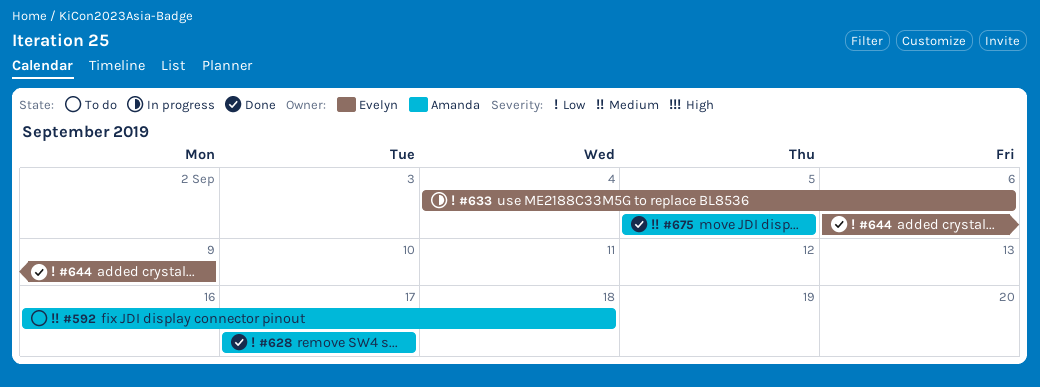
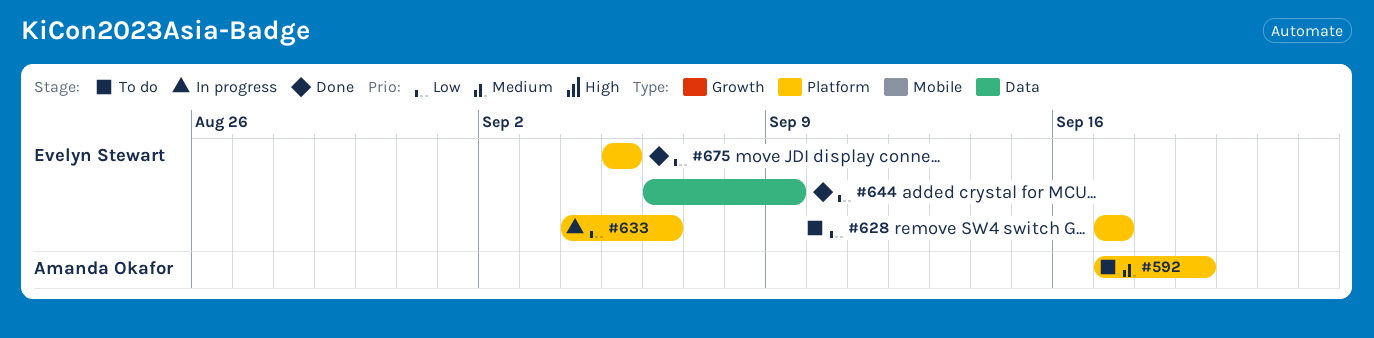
#592, start: Sep 16 -> Sep 17
#592, due: Sep 18 -> Sep 19
#628, status: Done -> To do
#628, owner: Amanda Okafor -> Evelyn Stewart
#675, owner: Amanda Okafor -> Evelyn Stewart
#675, priority: Medium -> Low

